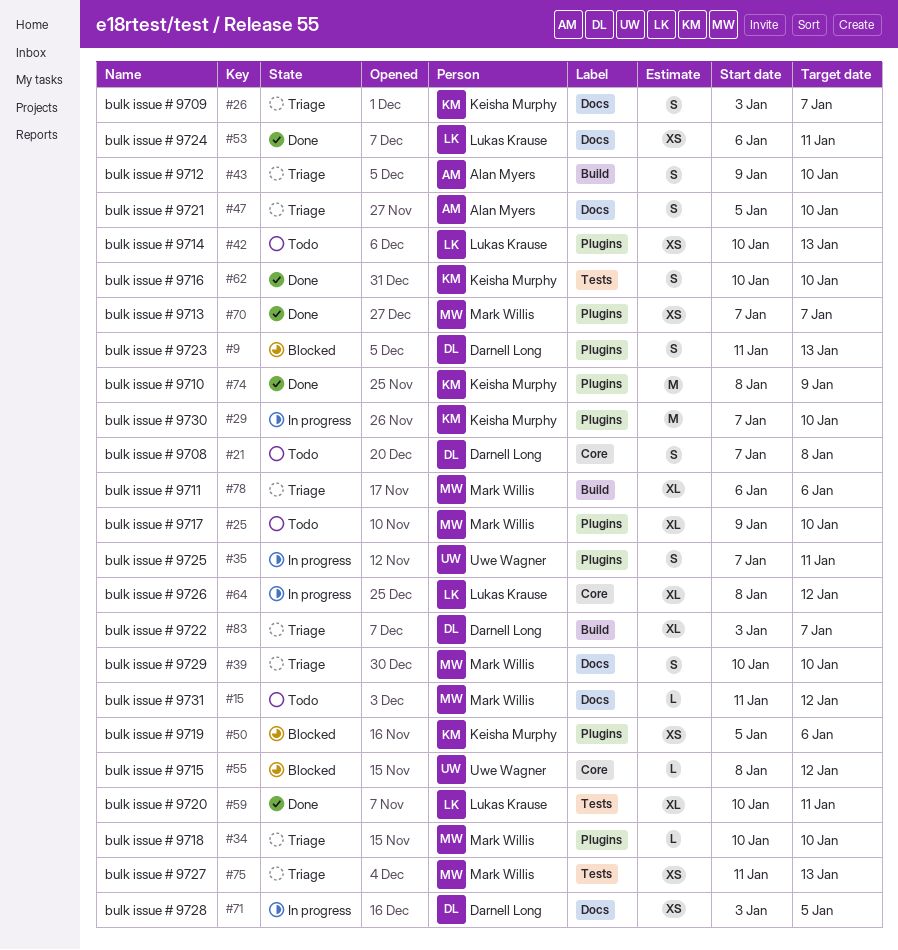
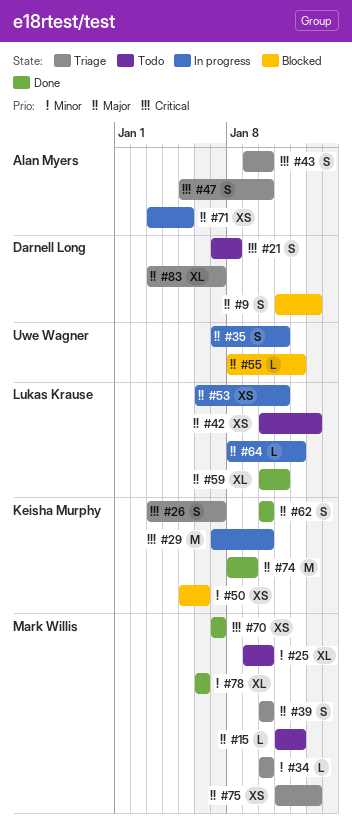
#53, status: Done -> In progress
#64, estimate: XL -> L
#71, owner: Darnell Long -> Alan Myers
#78, status: Triage -> Done

